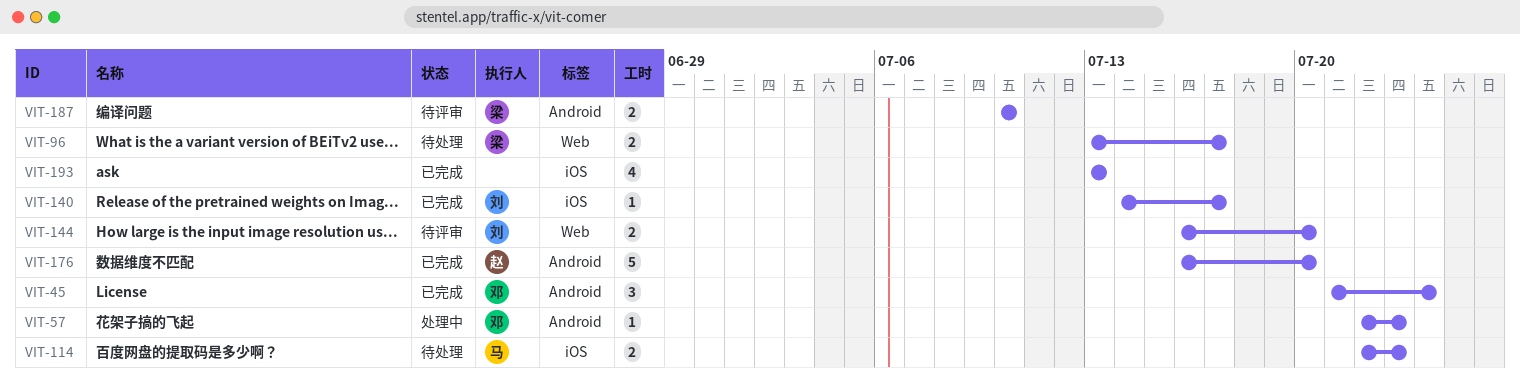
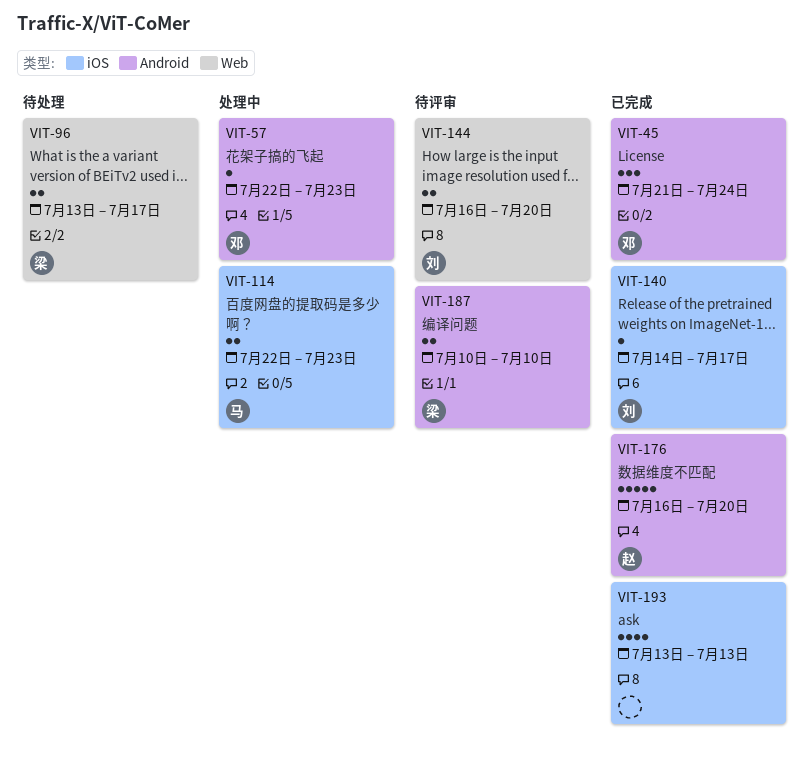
VIT-114, status: 待处理 -> 处理中

